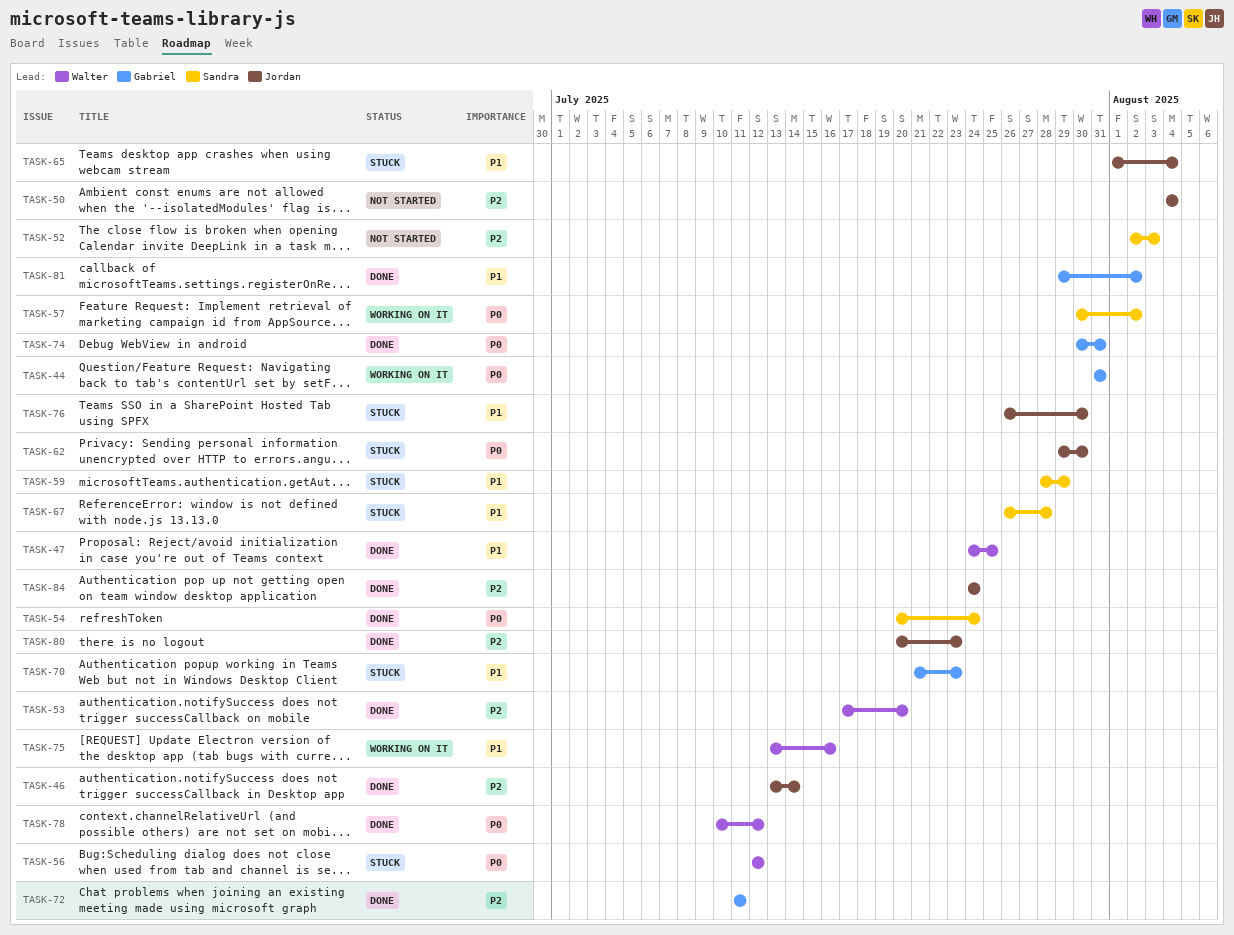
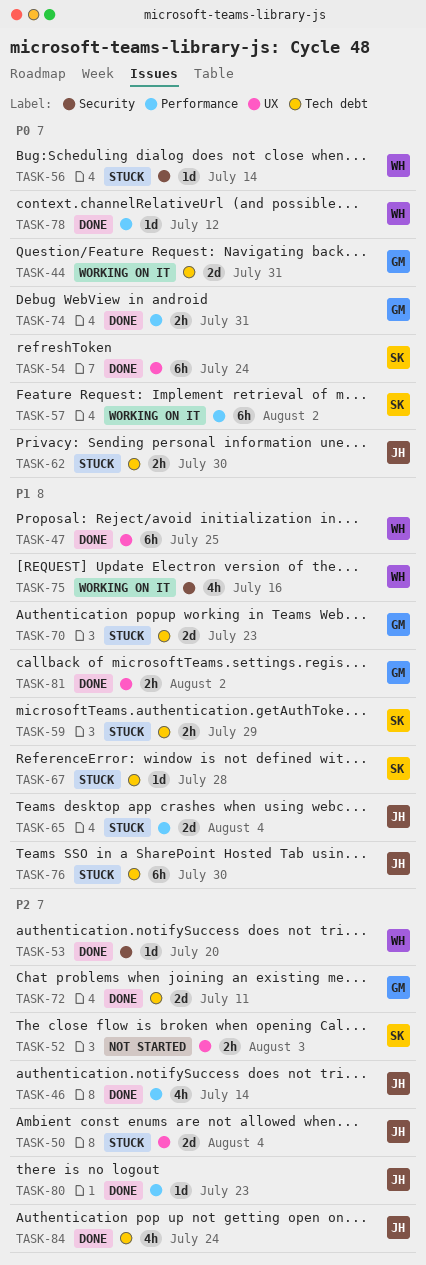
TASK-50, status: Not started -> Stuck
TASK-56, due: Jul 12 -> Jul 14

